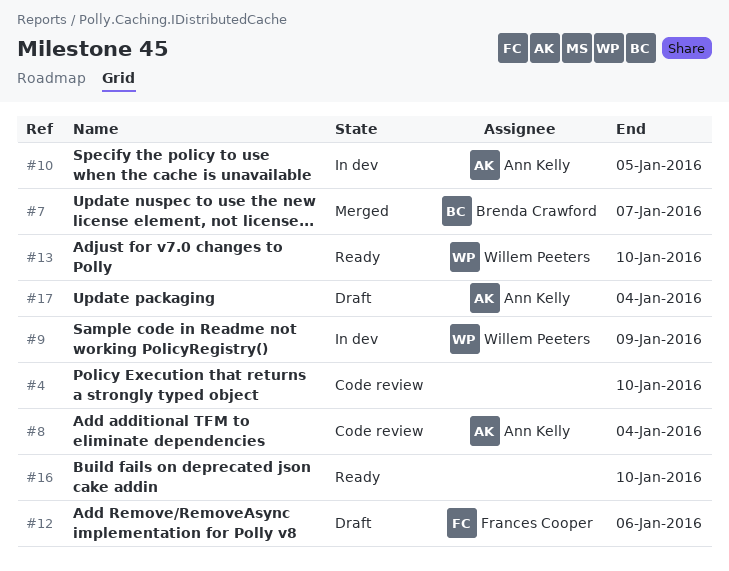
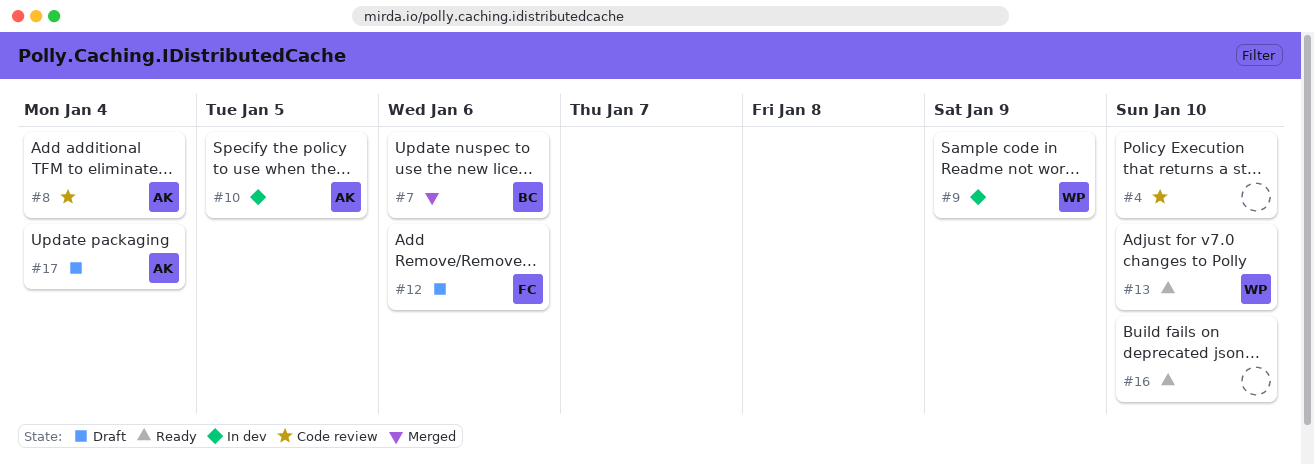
#7, due: Jan 7 -> Jan 6

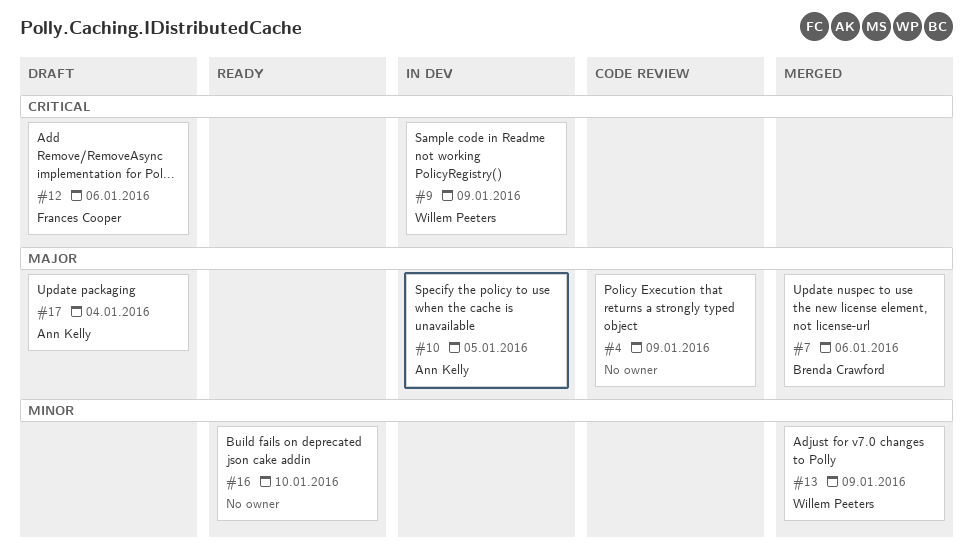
#4, due: Jan 10 -> Jan 9
#8: present -> none
#13, status: Ready -> Merged
#13, due: Jan 10 -> Jan 9

